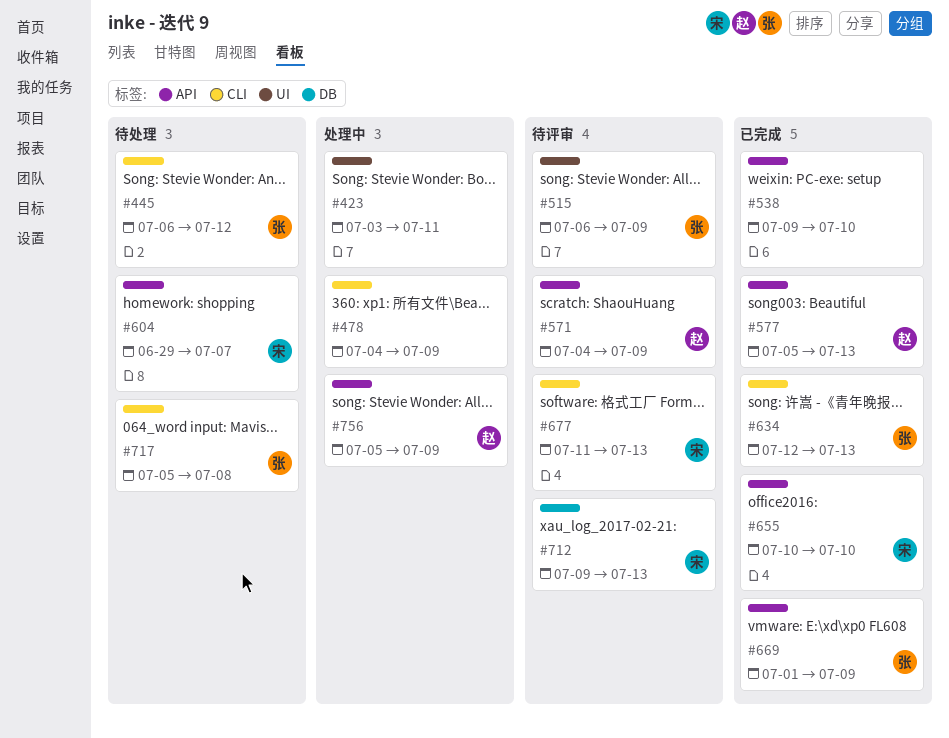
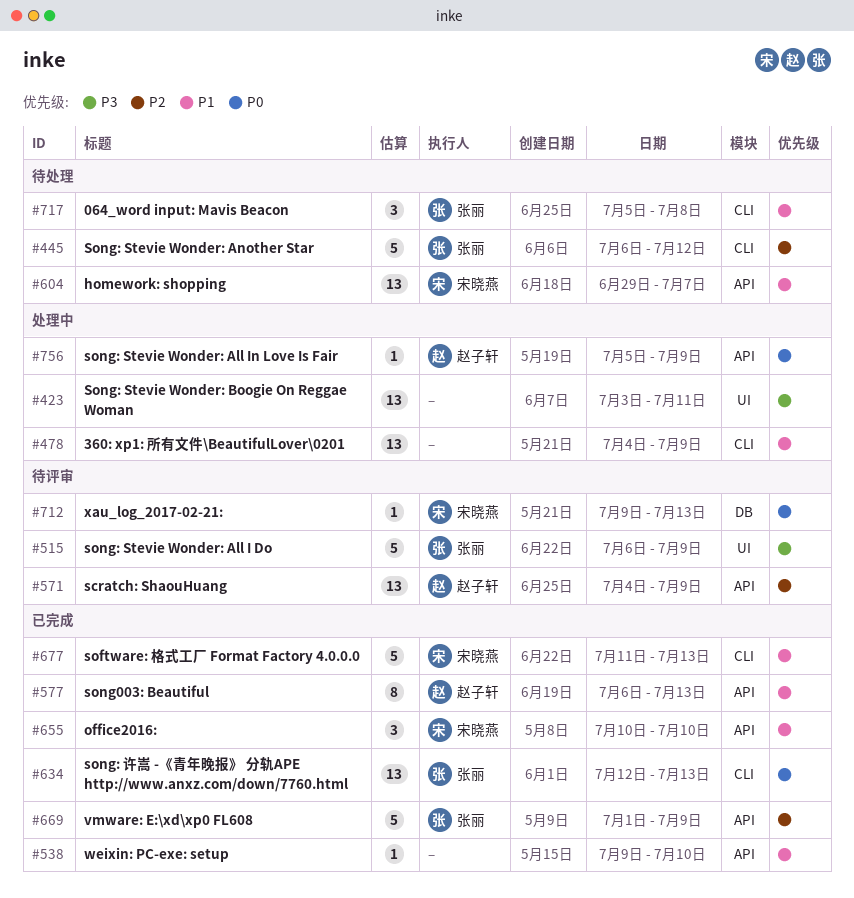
#577, start: Jul 5 -> Jul 6
#677, status: 待评审 -> 已完成

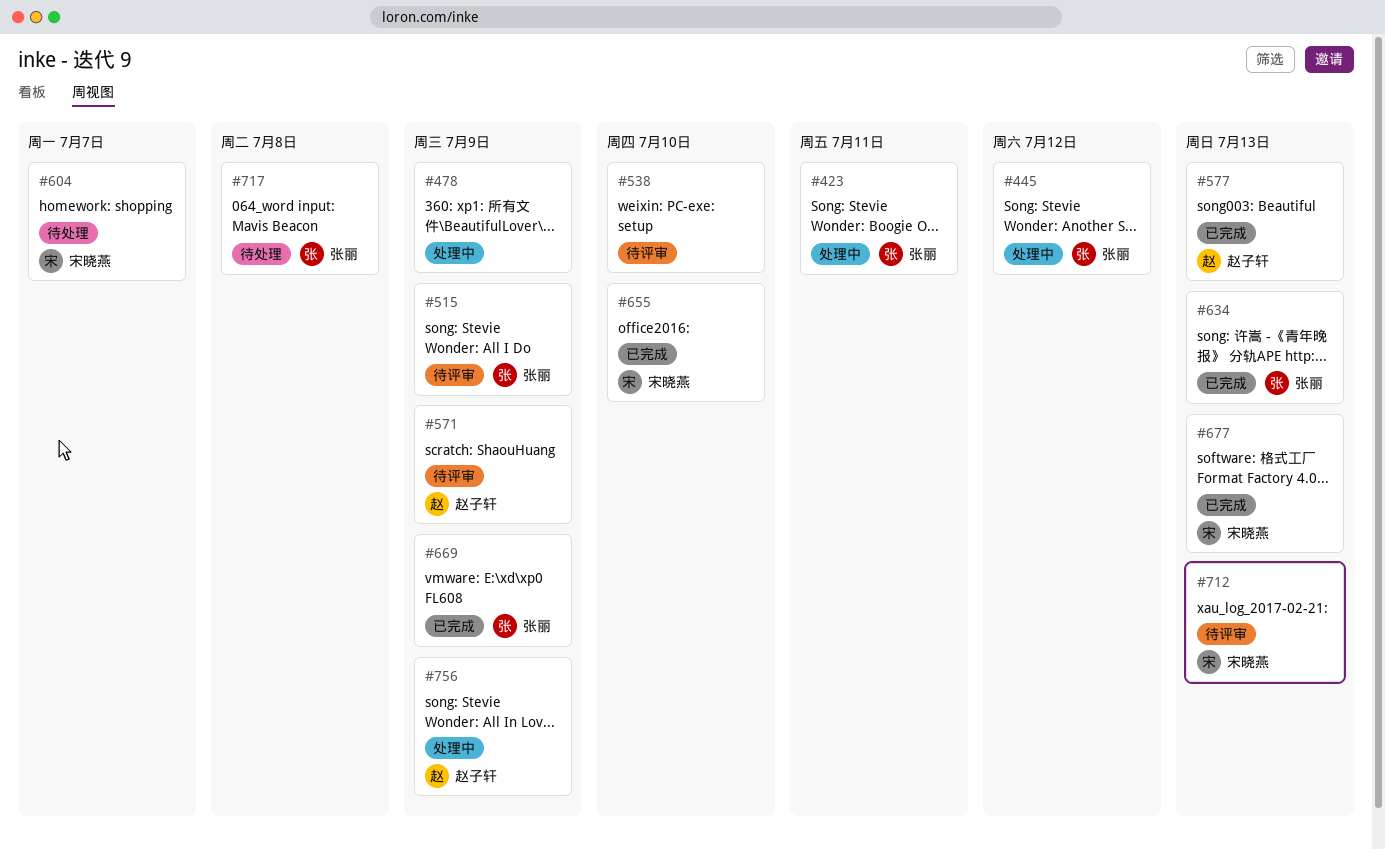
#423, owner: none -> 张丽
#445, status: 待处理 -> 处理中
#538, status: 已完成 -> 待评审

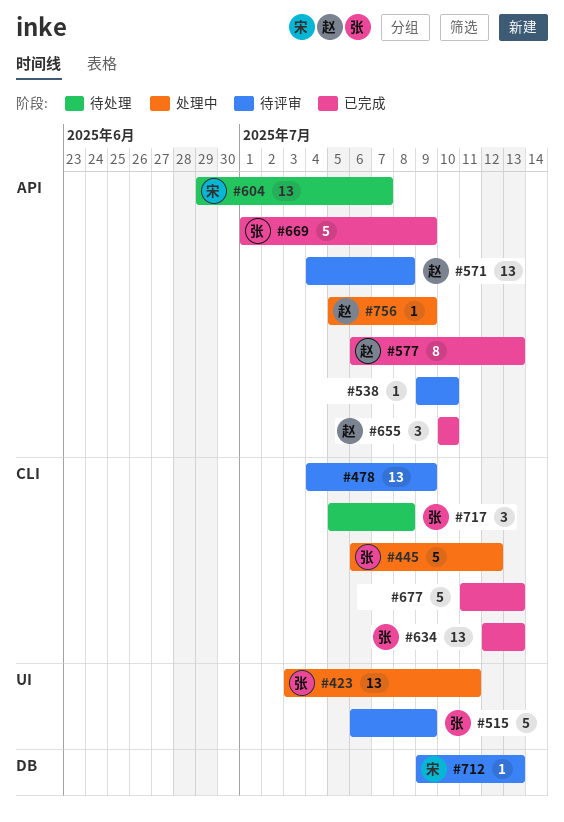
#478, status: 处理中 -> 待评审
#571, due: Jul 9 -> Jul 8
#655, owner: 宋晓燕 -> 赵子轩
#677, owner: 宋晓燕 -> none

